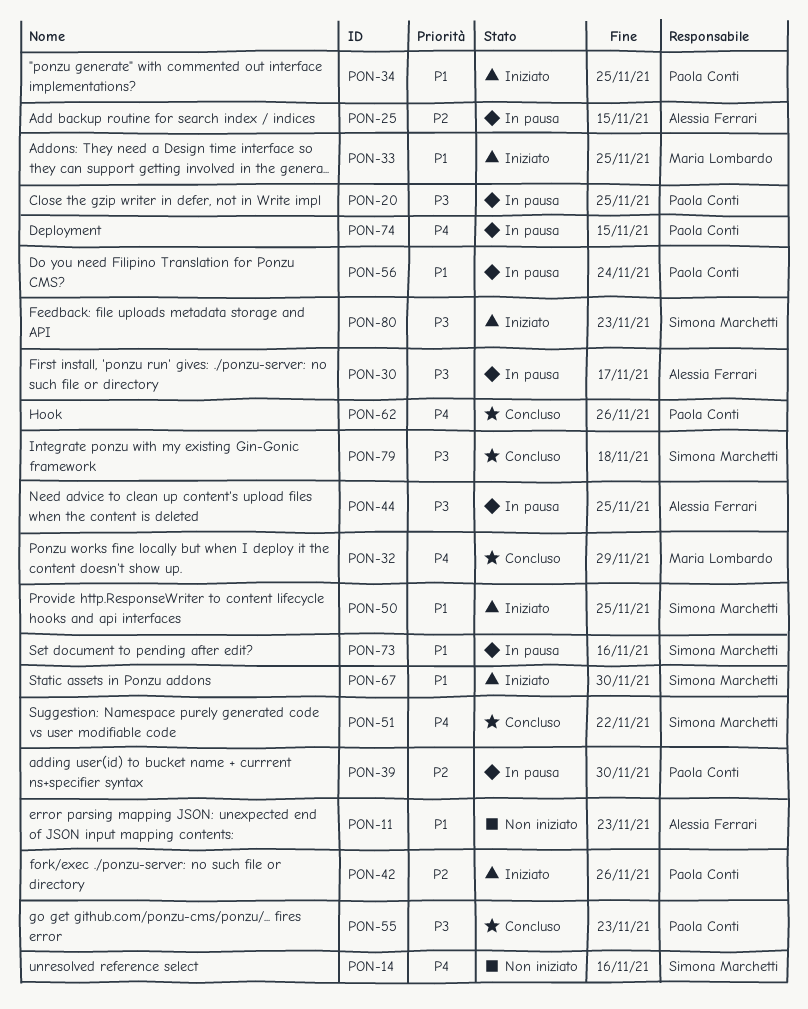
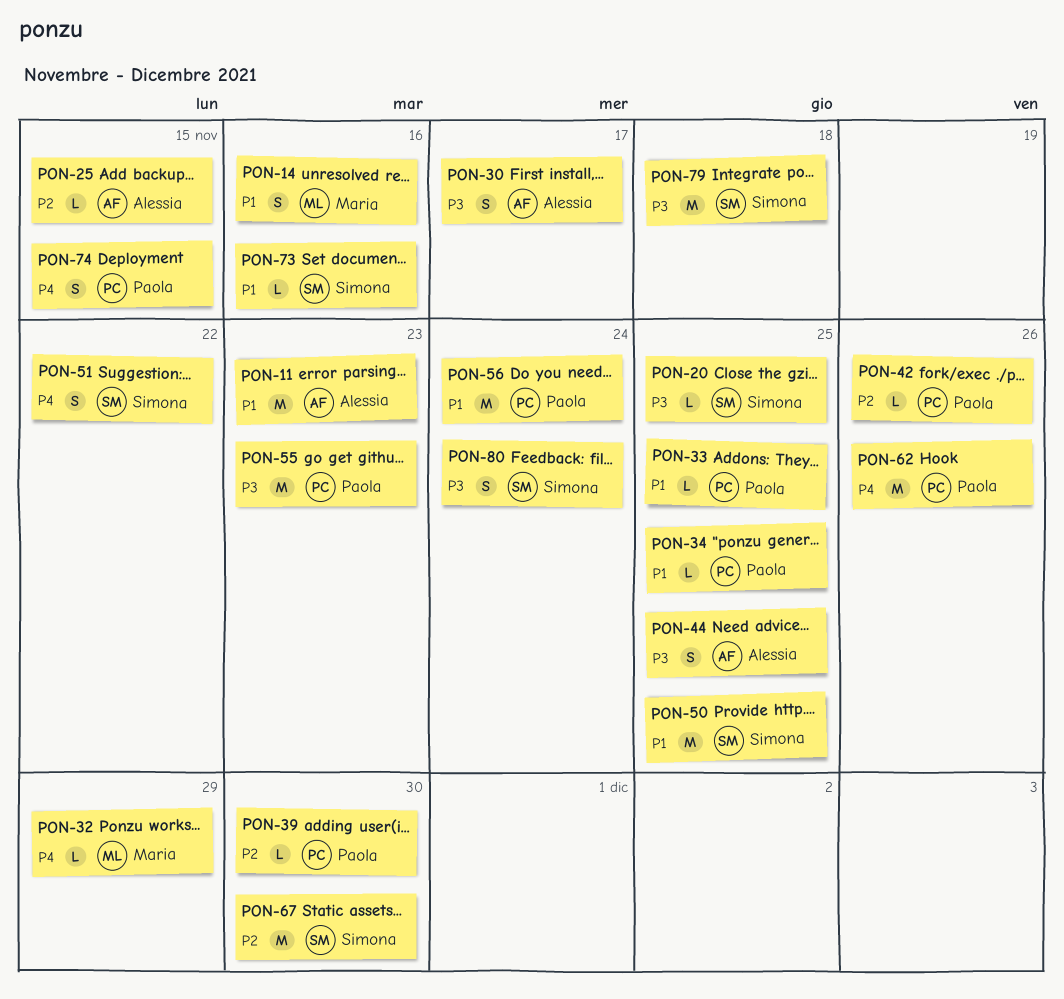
PON-14, owner: Simona Marchetti -> Maria Lombardo
PON-14, priority: P4 -> P1
PON-20, owner: Paola Conti -> Simona Marchetti
PON-33, owner: Maria Lombardo -> Paola Conti
PON-67, priority: P1 -> P2
PON-80, due: Nov 23 -> Nov 24

